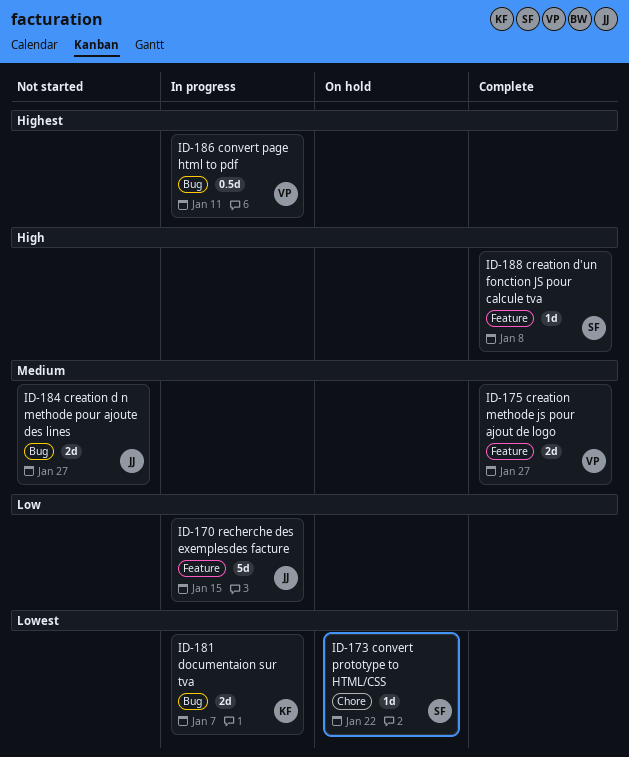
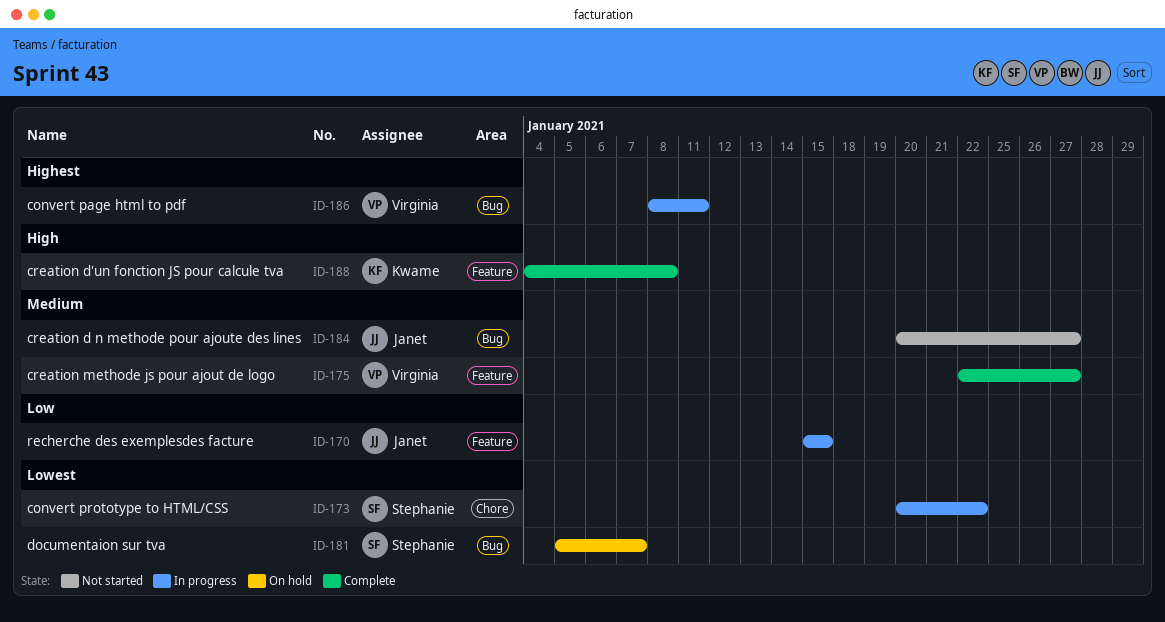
ID-173, status: On hold -> In progress
ID-181, status: In progress -> On hold
ID-181, owner: Kwame -> Stephanie
ID-188, owner: Stephanie -> Kwame

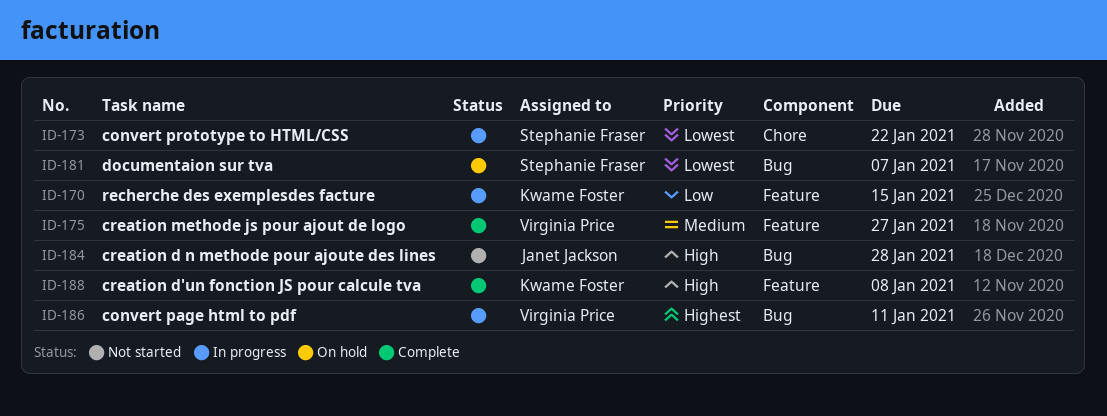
ID-170, owner: Janet Jackson -> Kwame Foster
ID-184, priority: Medium -> High
ID-184, due: Jan 27 -> Jan 28

